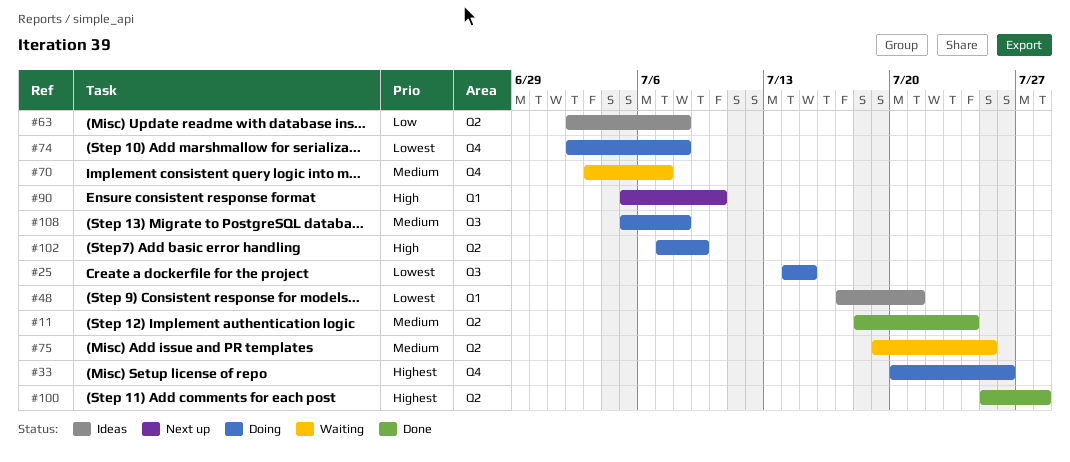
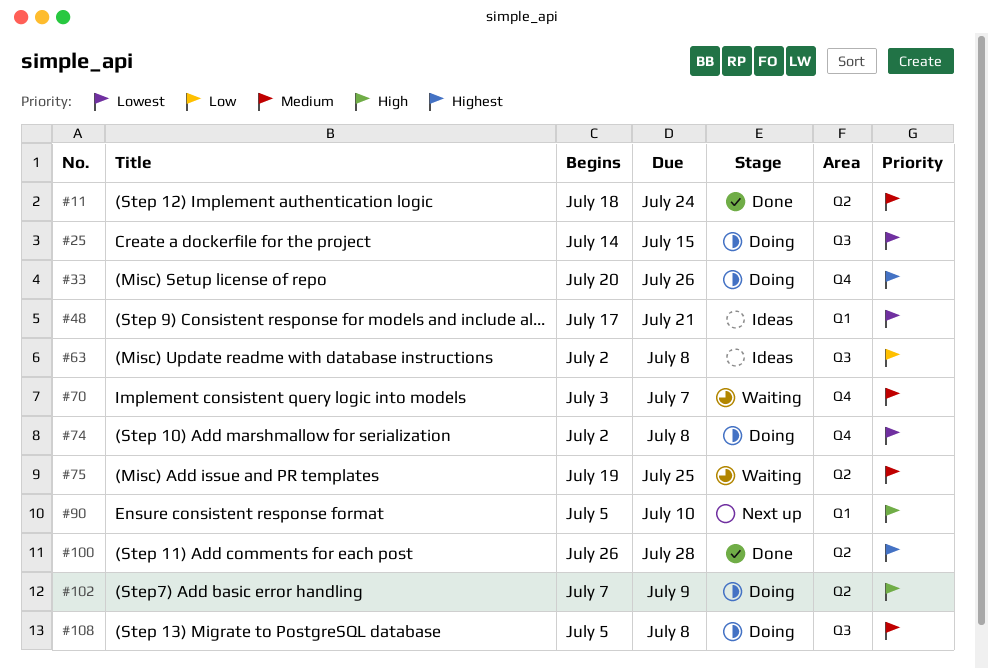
#63, label: Q2 -> Q3
#100, start: Jul 25 -> Jul 26

